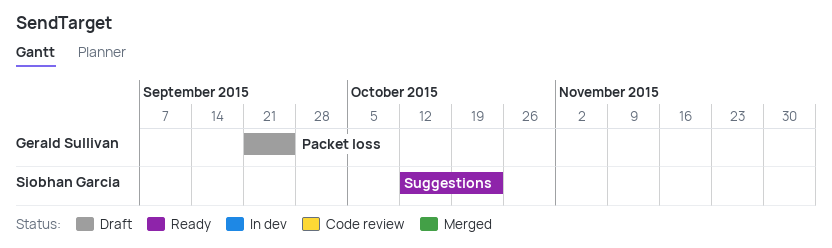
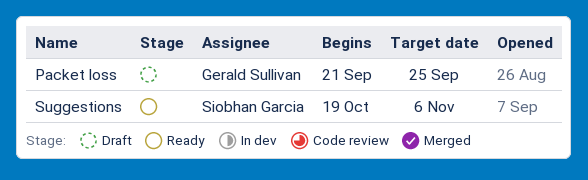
Suggestions, start: Oct 12 -> Oct 19
Suggestions, due: Oct 23 -> Nov 6

